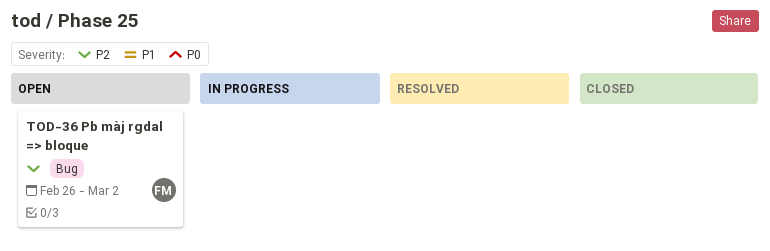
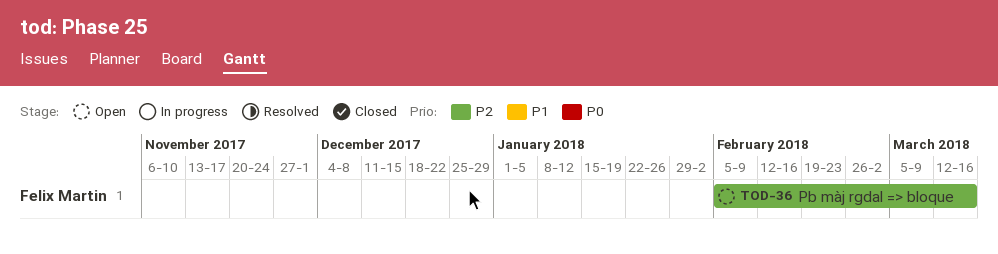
TOD-36, start: Feb 26 -> Feb 5
TOD-36, due: Mar 2 -> Mar 16

